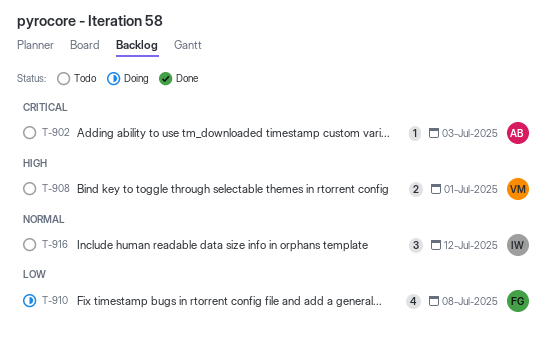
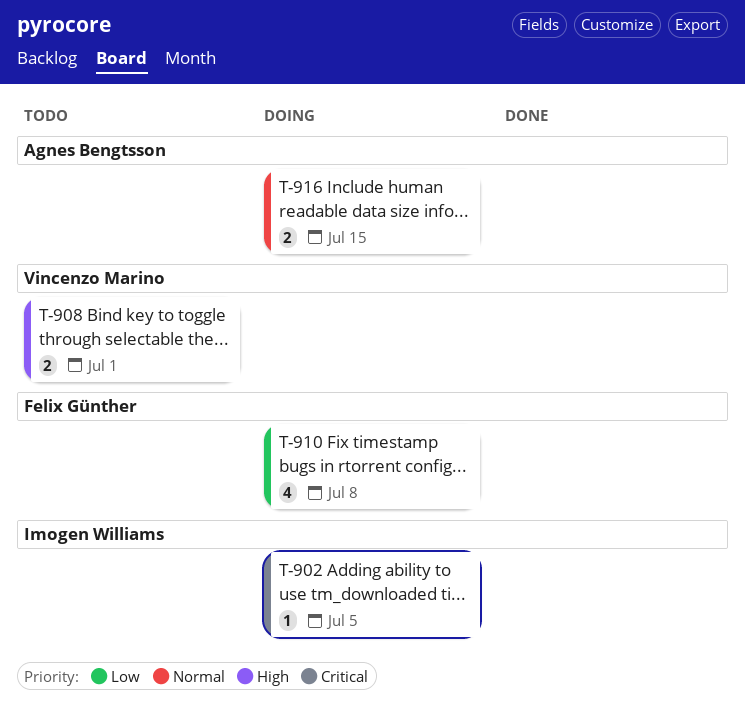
T-902, status: Todo -> Doing
T-902, owner: Agnes Bengtsson -> Imogen Williams
T-902, due: Jul 3 -> Jul 5
T-916, status: Todo -> Doing
T-916, owner: Imogen Williams -> Agnes Bengtsson
T-916, estimate: 3 -> 2
T-916, due: Jul 12 -> Jul 15

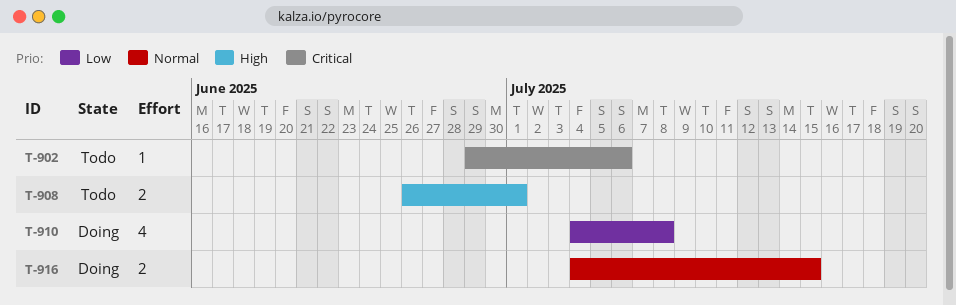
T-902, status: Doing -> Todo
T-902, due: Jul 5 -> Jul 6

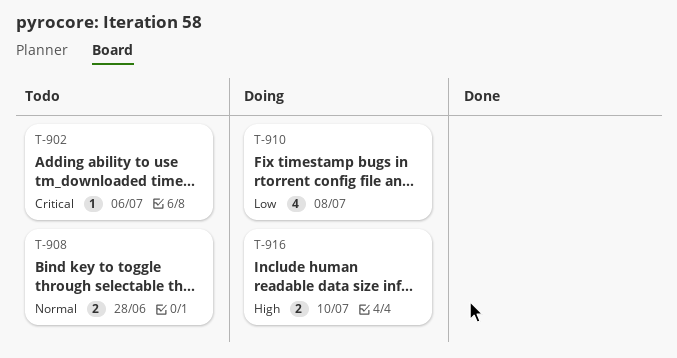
T-908, priority: High -> Normal
T-908, due: Jul 1 -> Jun 28
T-916, priority: Normal -> High
T-916, due: Jul 15 -> Jul 10

